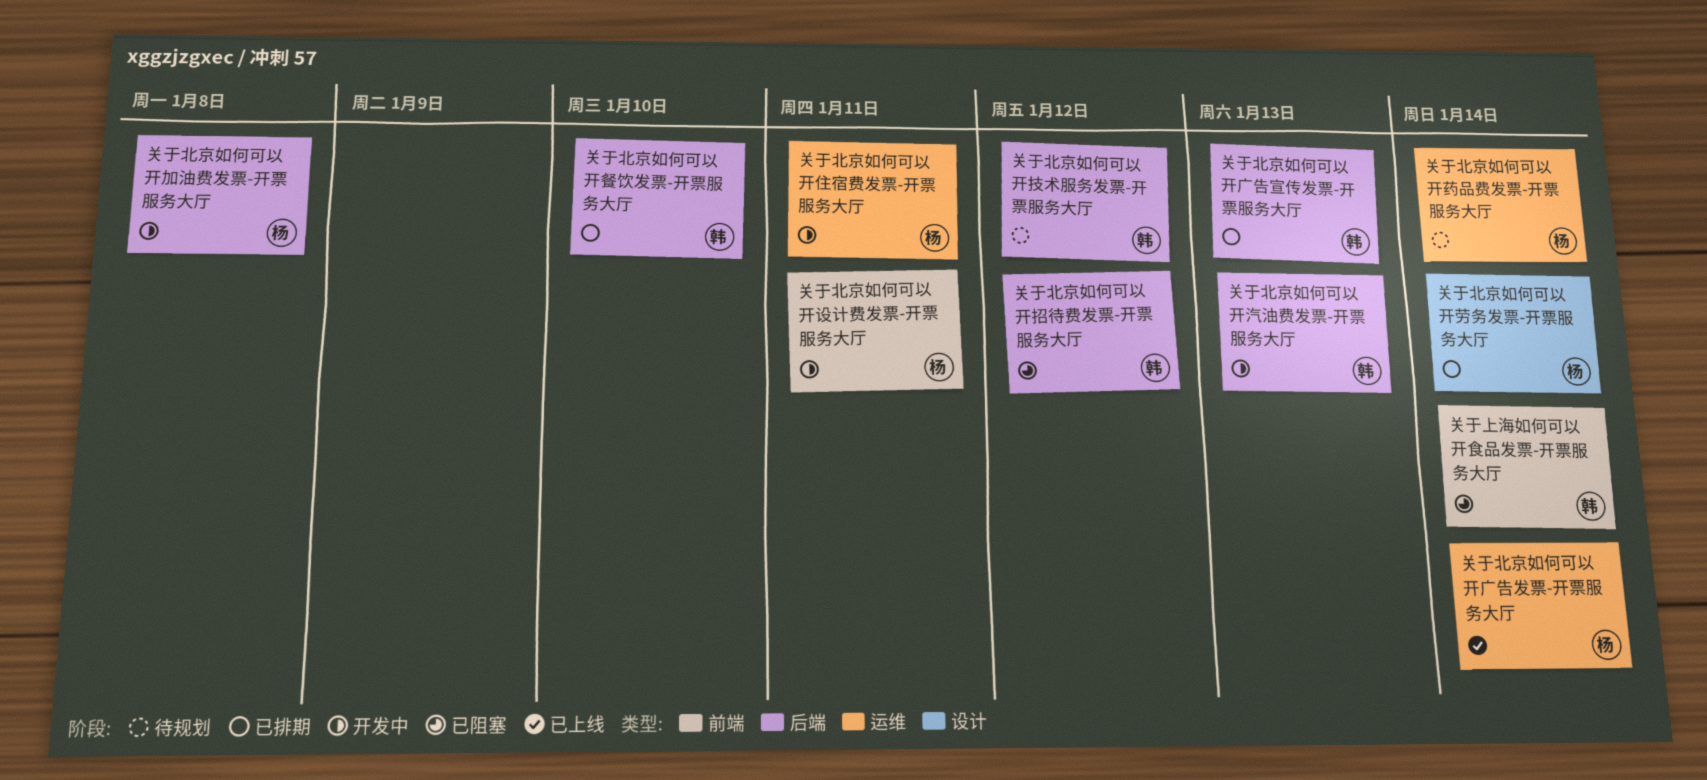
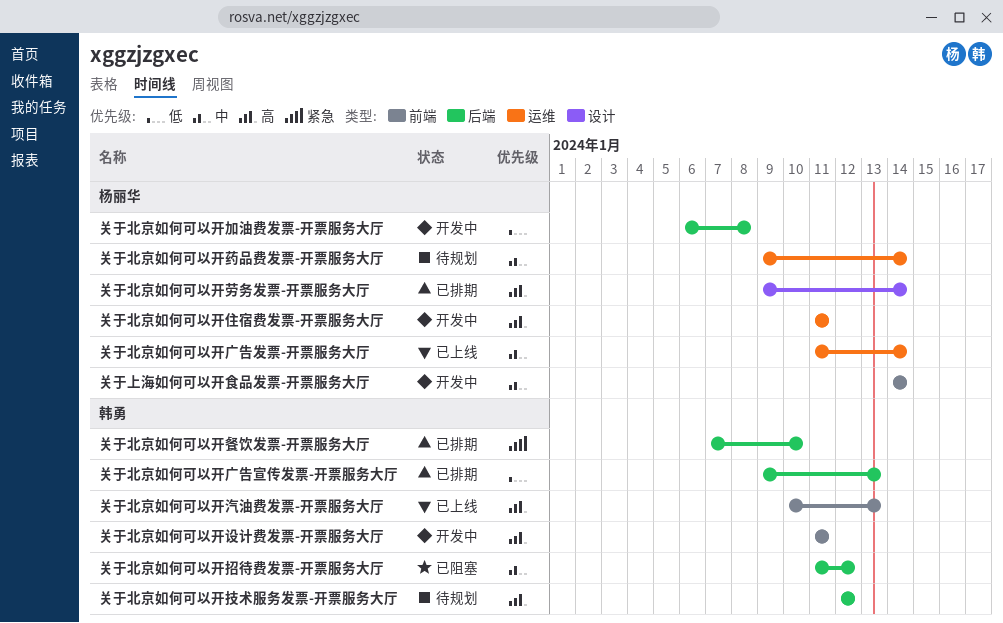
关于上海如何可以开食品发票-开票服务大厅, status: 已阻塞 -> 开发中
关于上海如何可以开食品发票-开票服务大厅, owner: 韩勇 -> 杨丽华
关于北京如何可以开汽油费发票-开票服务大厅, status: 开发中 -> 已上线
关于北京如何可以开汽油费发票-开票服务大厅, label: 后端 -> 前端
关于北京如何可以开设计费发票-开票服务大厅, owner: 杨丽华 -> 韩勇

